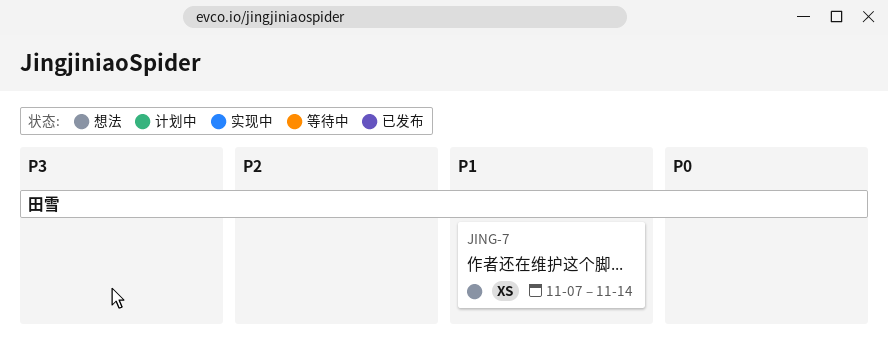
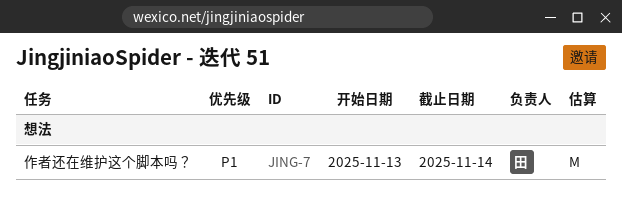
JING-7, estimate: XS -> M
JING-7, start: Nov 7 -> Nov 13

